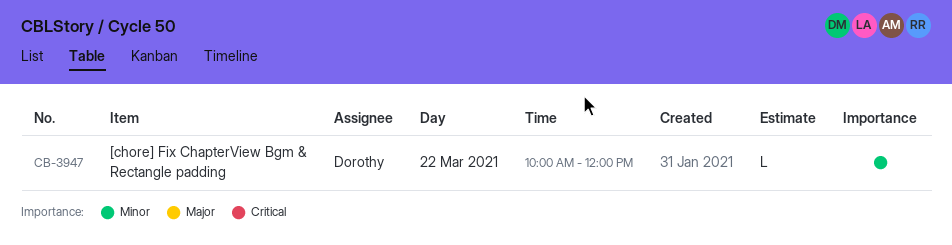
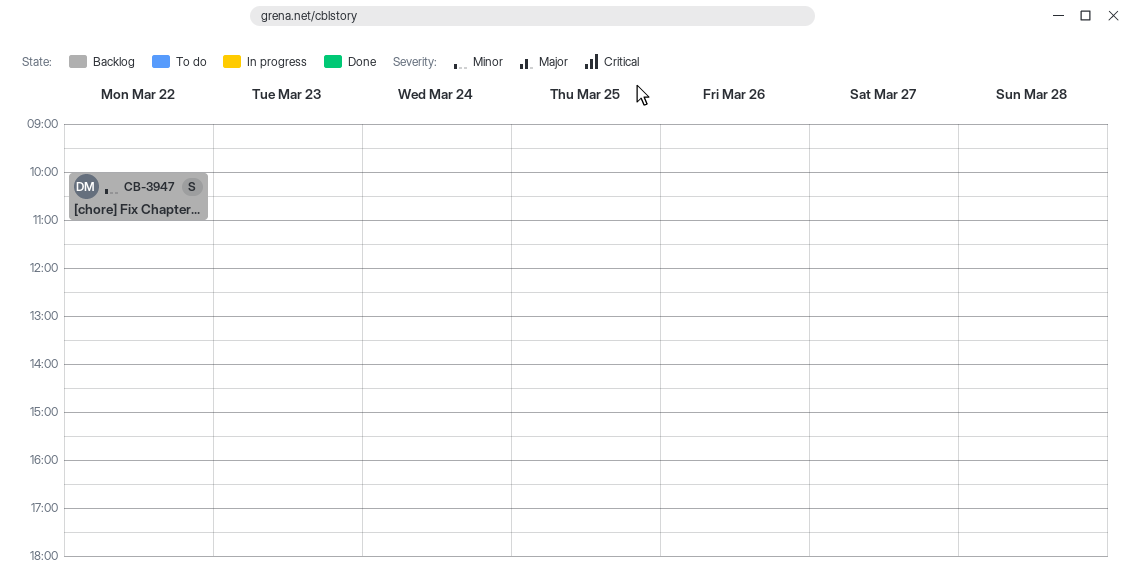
CB-3947, estimate: L -> S
CB-3947, ends: 12:00 -> 11:00

